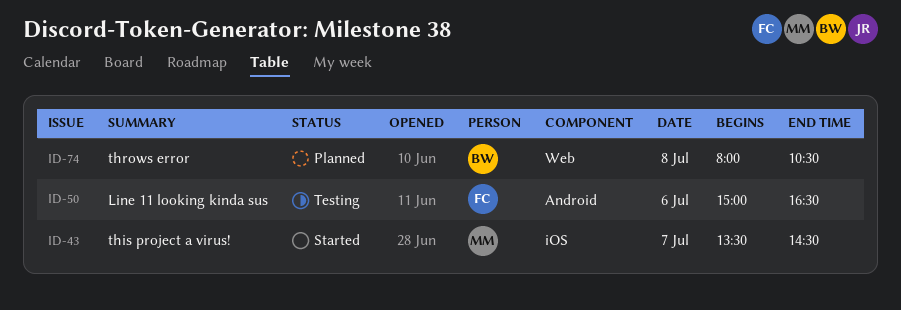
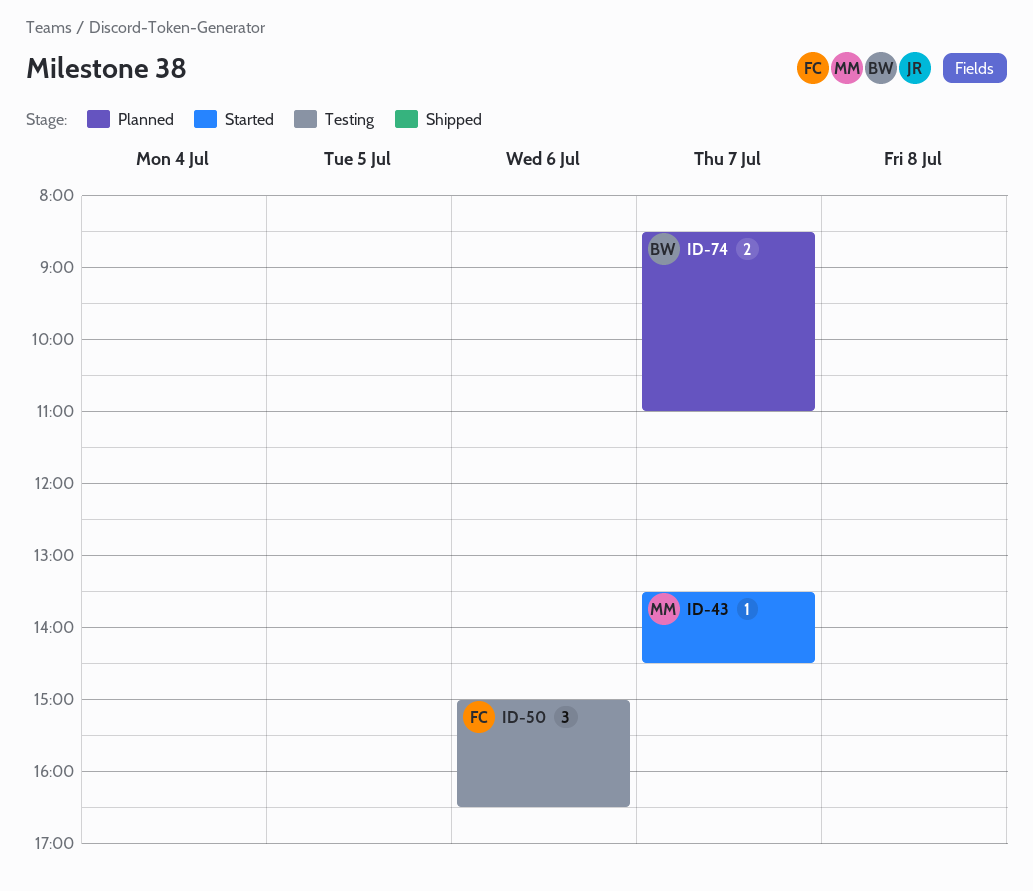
ID-74, day: Jul 8 -> Jul 7
ID-74, begins: 08:00 -> 08:30
ID-74, ends: 10:30 -> 11:00

